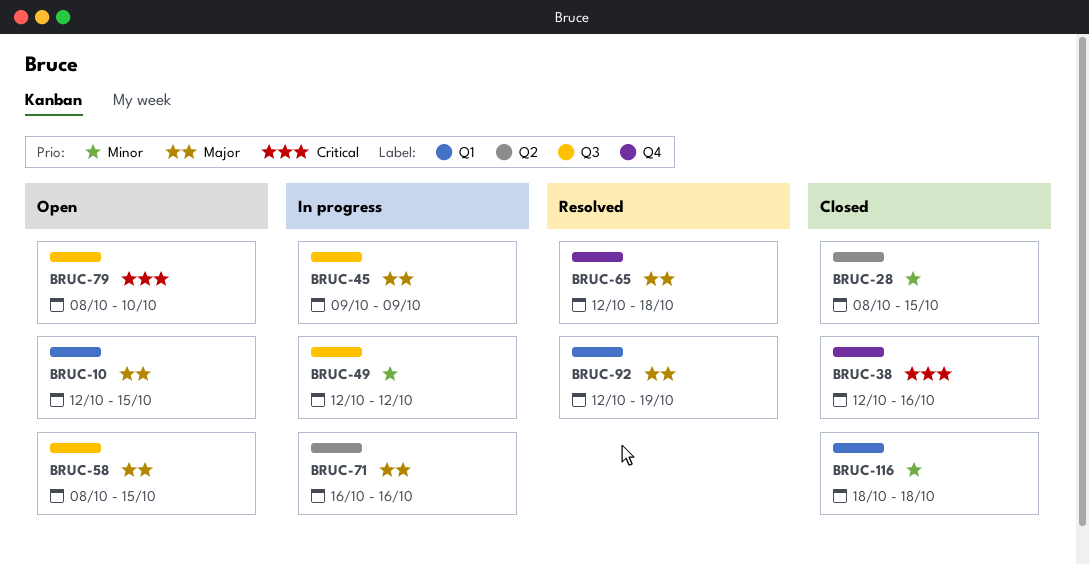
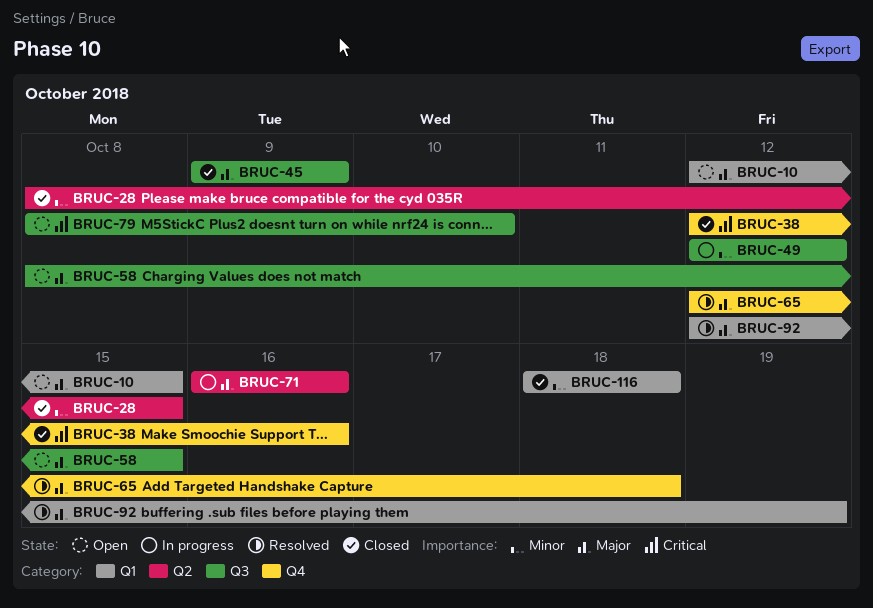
BRUC-45, status: In progress -> Closed

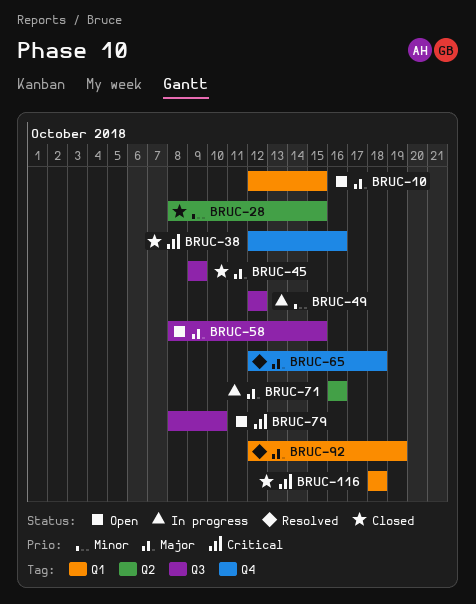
BRUC-116, priority: Minor -> Critical

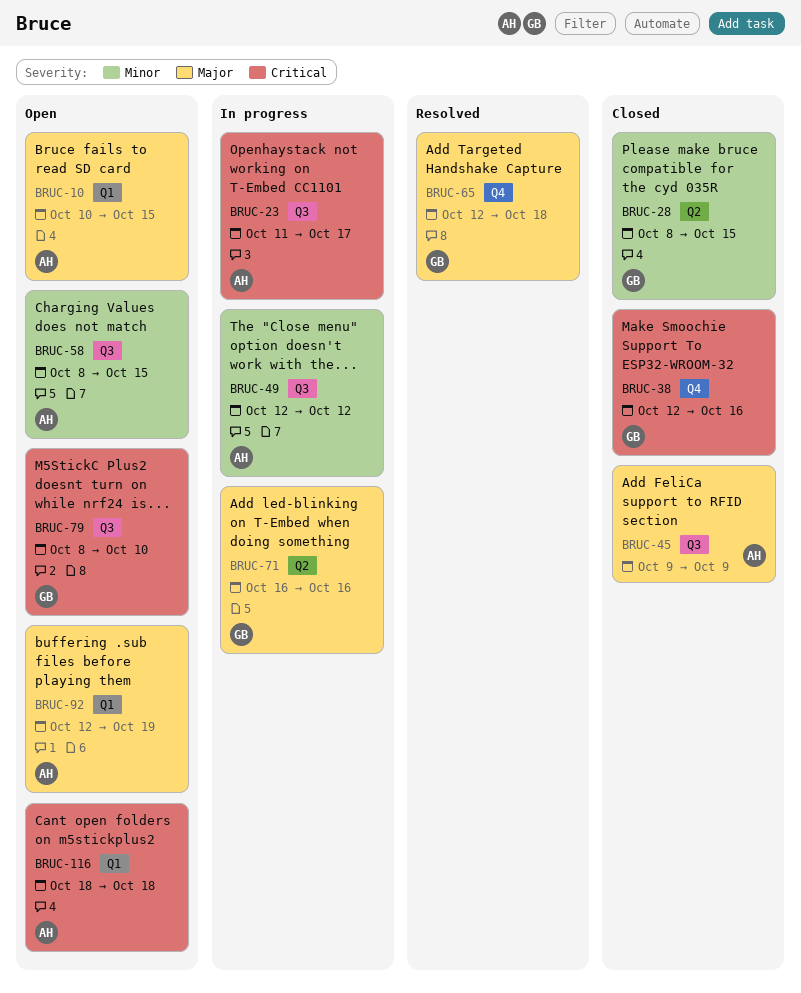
BRUC-10, start: Oct 12 -> Oct 10
BRUC-23: none -> present
BRUC-58, priority: Major -> Minor
BRUC-92, status: Resolved -> Open
BRUC-116, status: Closed -> Open

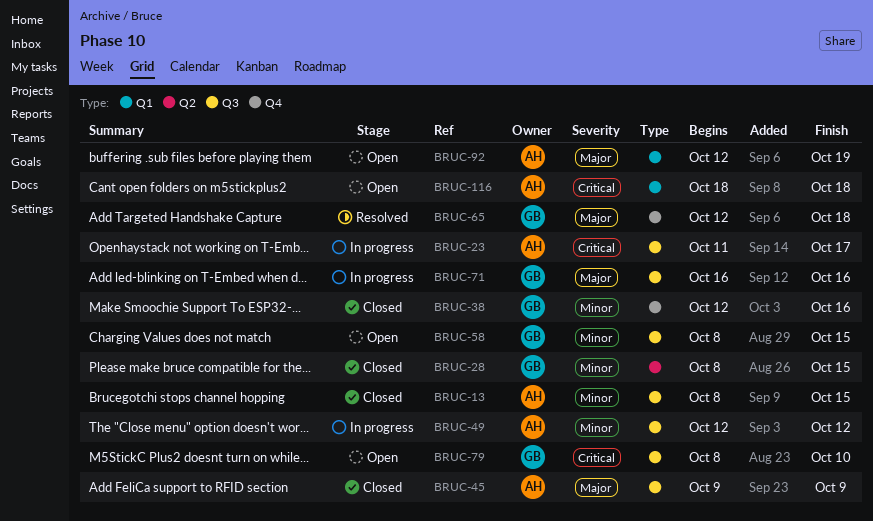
BRUC-10: present -> none
BRUC-13: none -> present
BRUC-38, priority: Critical -> Minor
BRUC-58, owner: AH -> GB
BRUC-71, label: Q2 -> Q3

